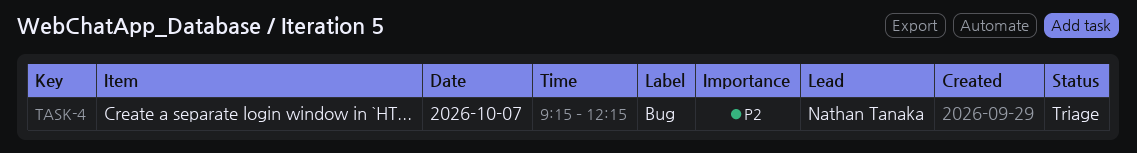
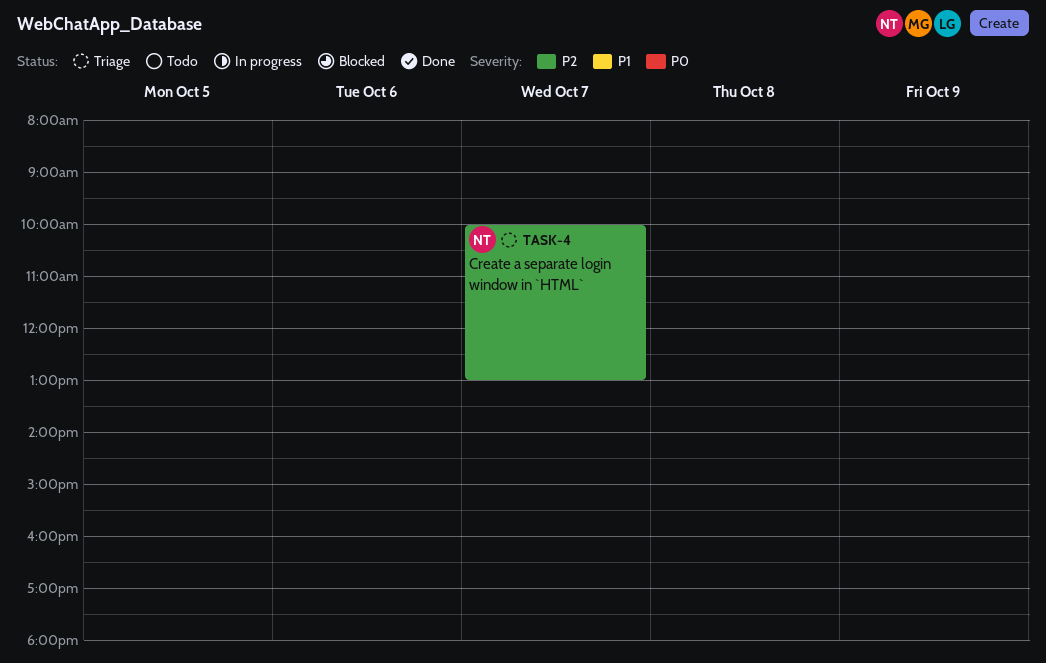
TASK-4, begins: 09:15 -> 10:00
TASK-4, ends: 12:15 -> 13:00

